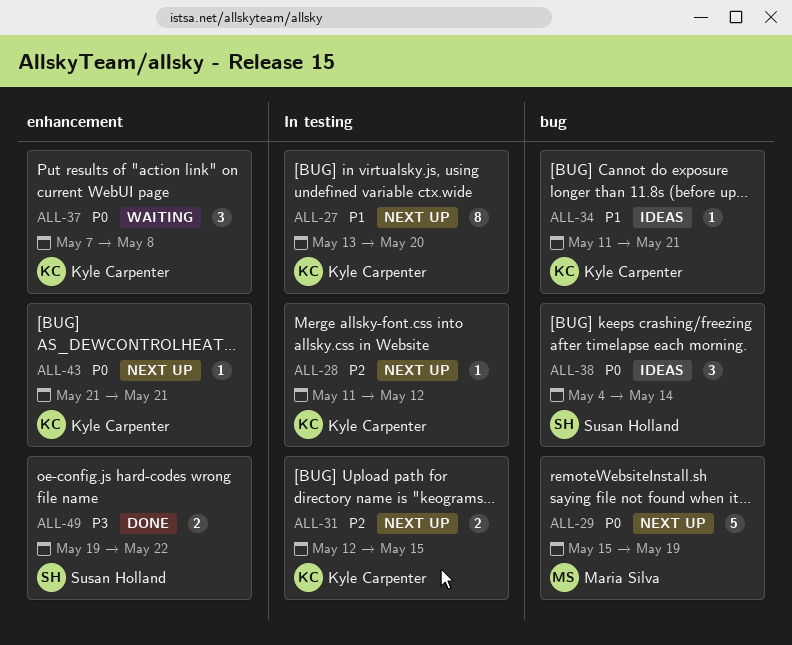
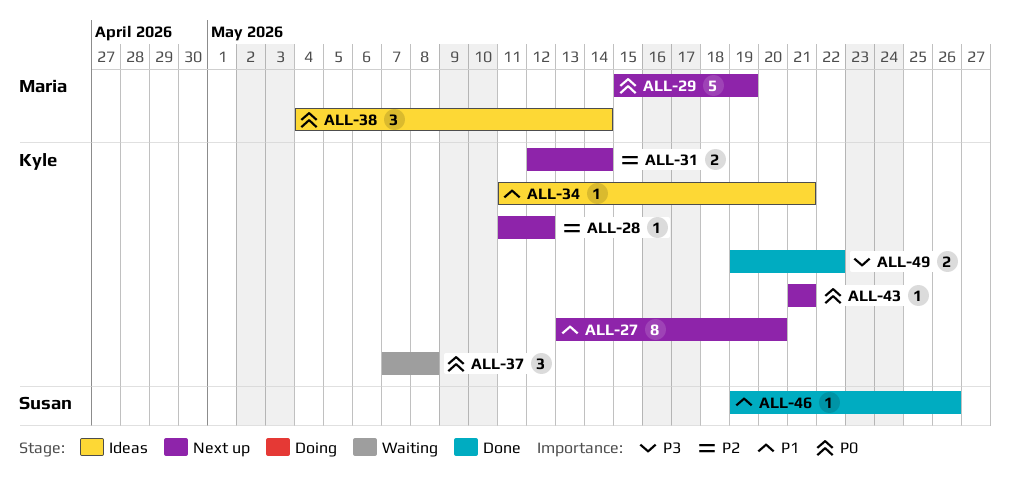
ALL-31, due: May 15 -> May 14
ALL-38, owner: Susan Holland -> Maria Silva
ALL-46: none -> present
ALL-49, owner: Susan Holland -> Kyle Carpenter

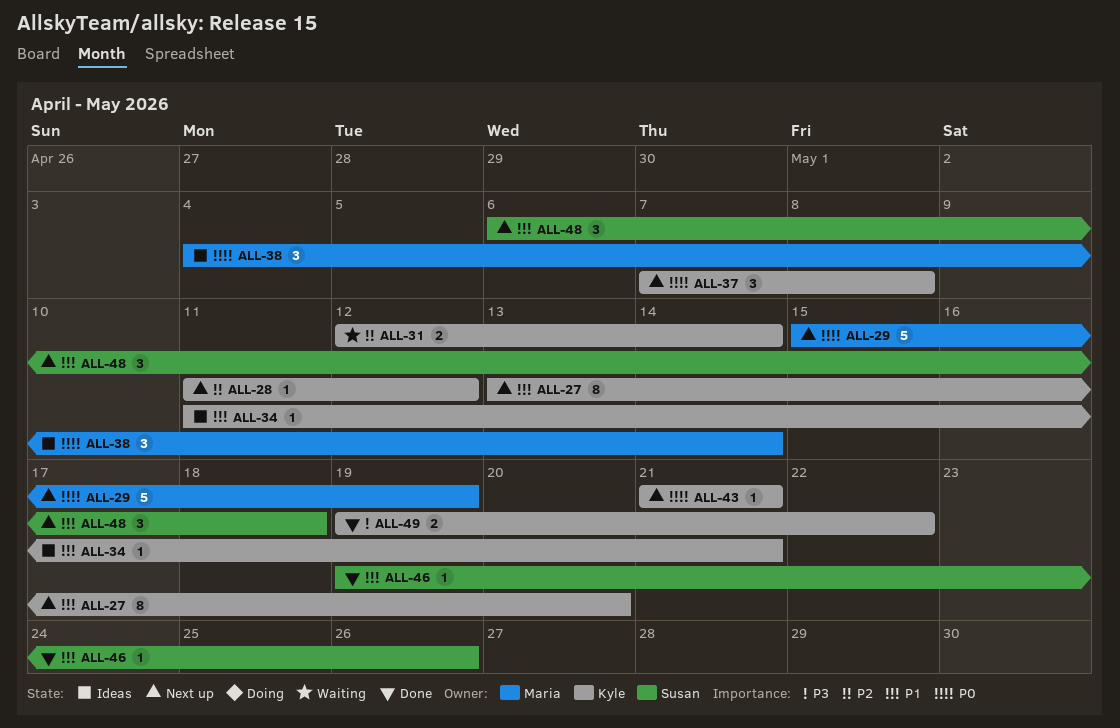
ALL-31, status: Next up -> Waiting
ALL-37, status: Waiting -> Next up
ALL-48: none -> present

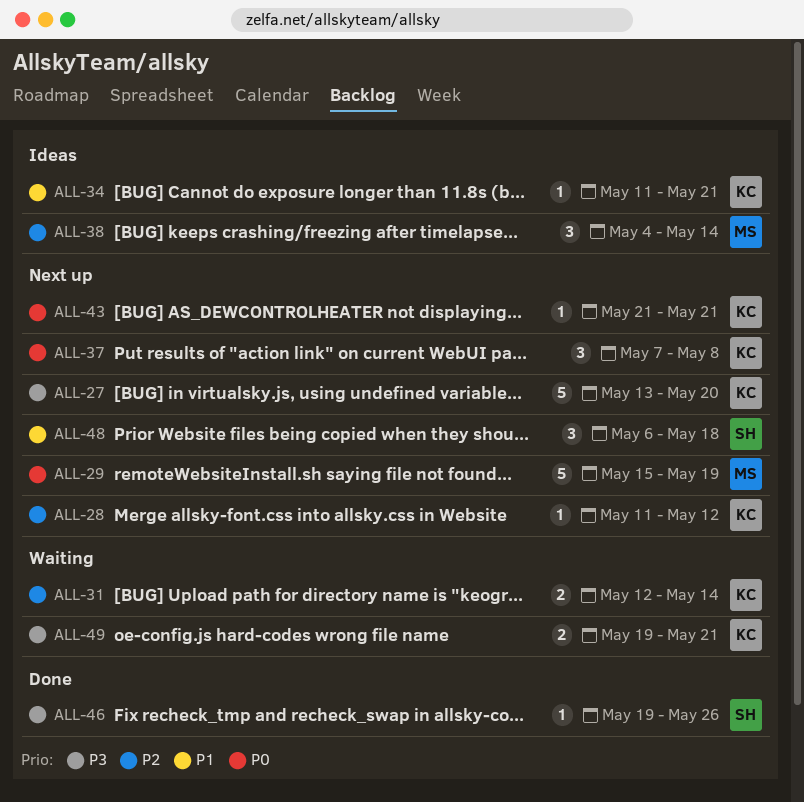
ALL-27, priority: P1 -> P3
ALL-27, estimate: 8 -> 5
ALL-38, priority: P0 -> P2
ALL-46, priority: P1 -> P3
ALL-49, status: Done -> Waiting
ALL-49, due: May 22 -> May 21

